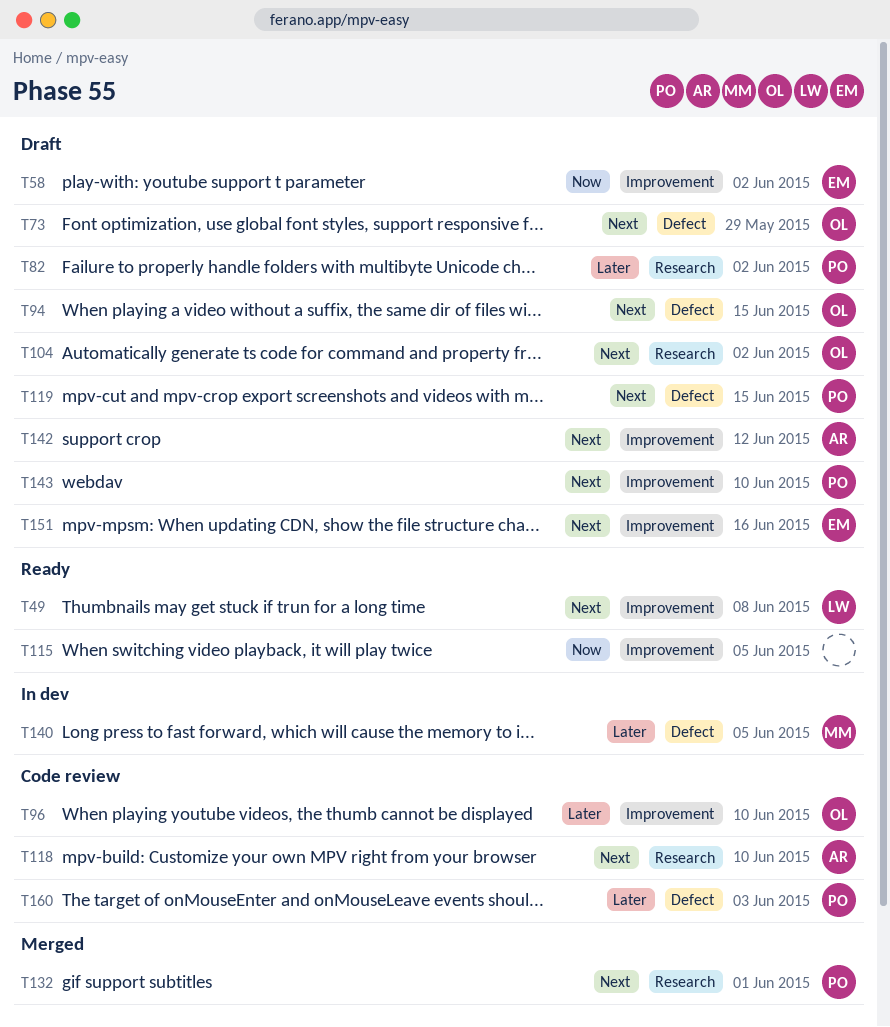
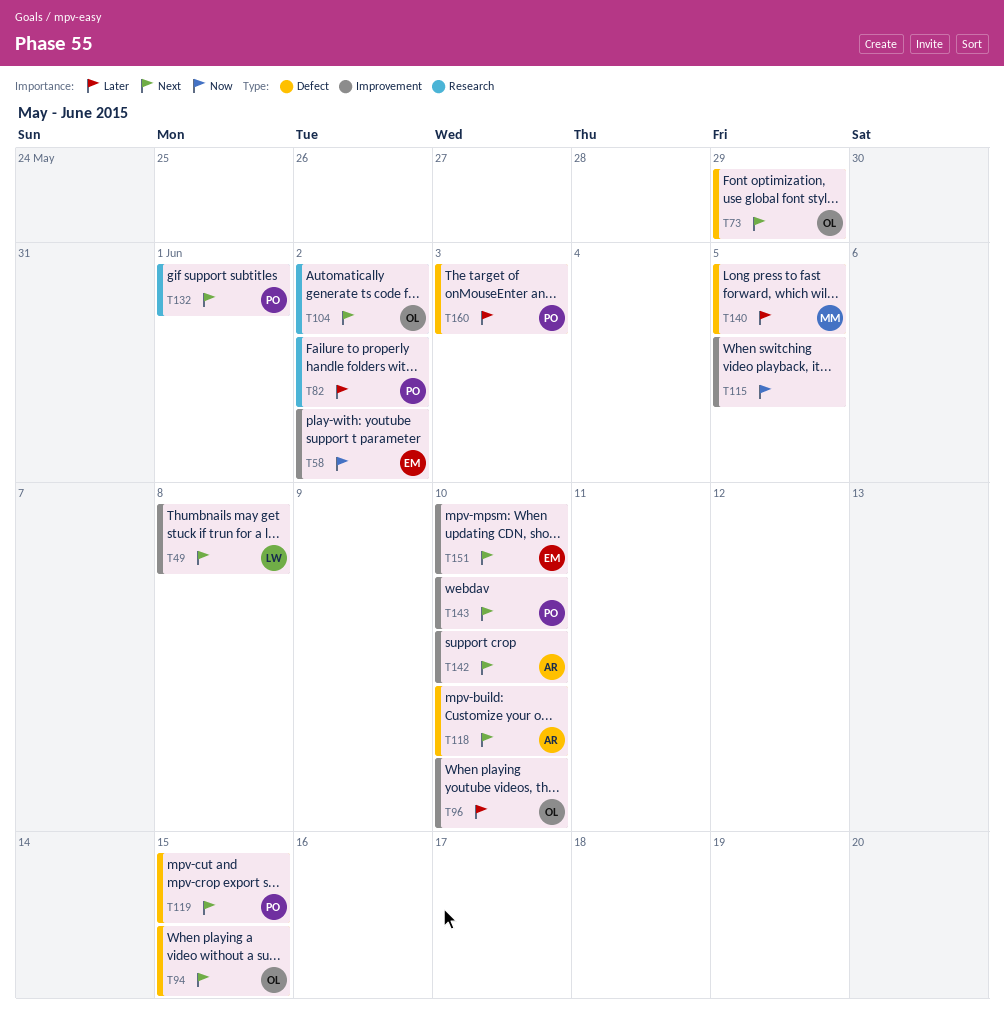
T118, label: Research -> Defect
T142, due: Jun 12 -> Jun 10
T151, due: Jun 16 -> Jun 10

